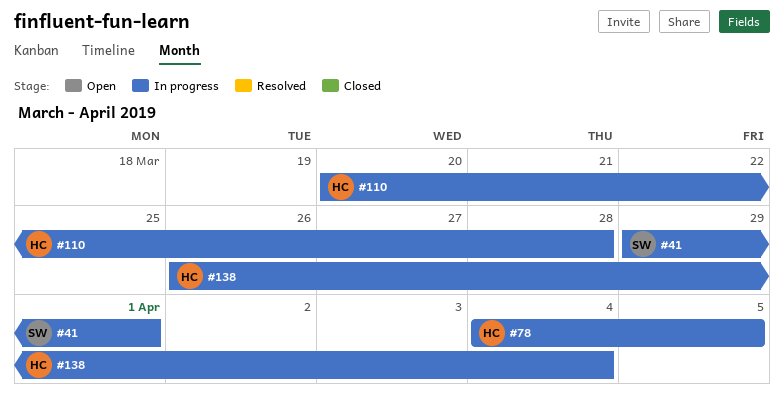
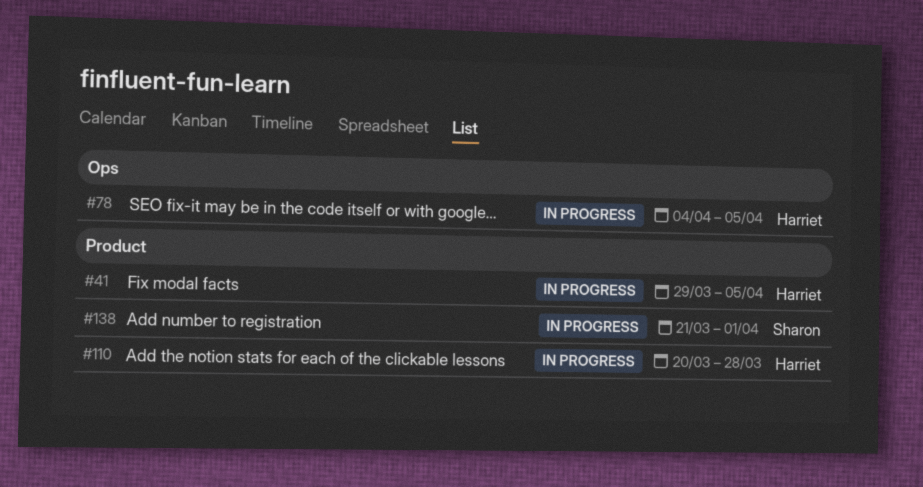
#41, owner: Sharon -> Harriet
#41, due: Apr 1 -> Apr 5
#138, owner: Harriet -> Sharon
#138, start: Mar 26 -> Mar 21
#138, due: Apr 4 -> Apr 1

